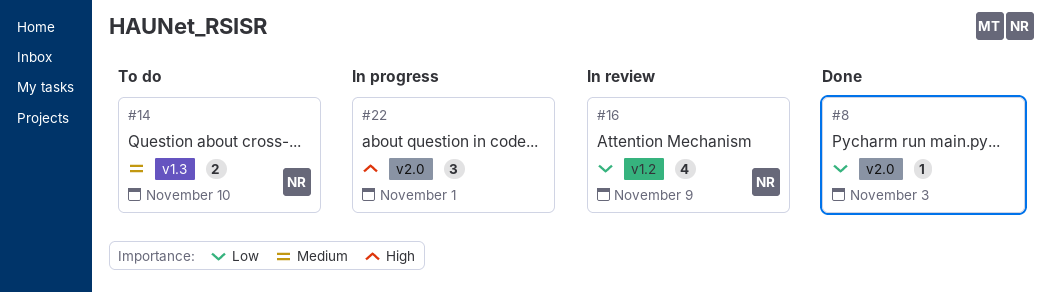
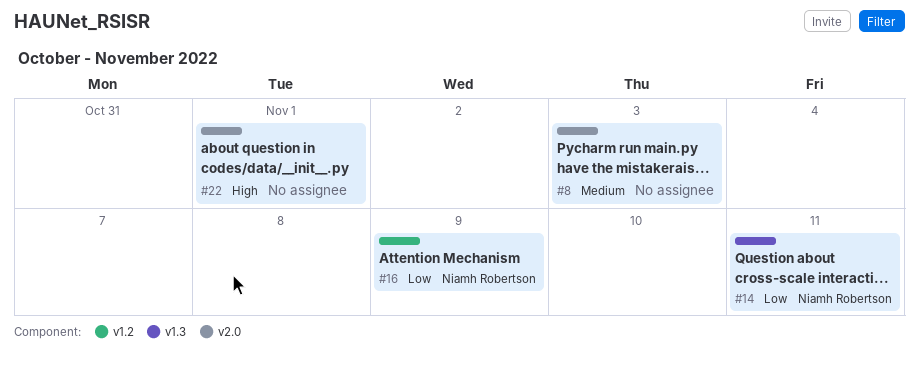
#8, priority: Low -> Medium
#14, priority: Medium -> Low
#14, due: Nov 10 -> Nov 11

